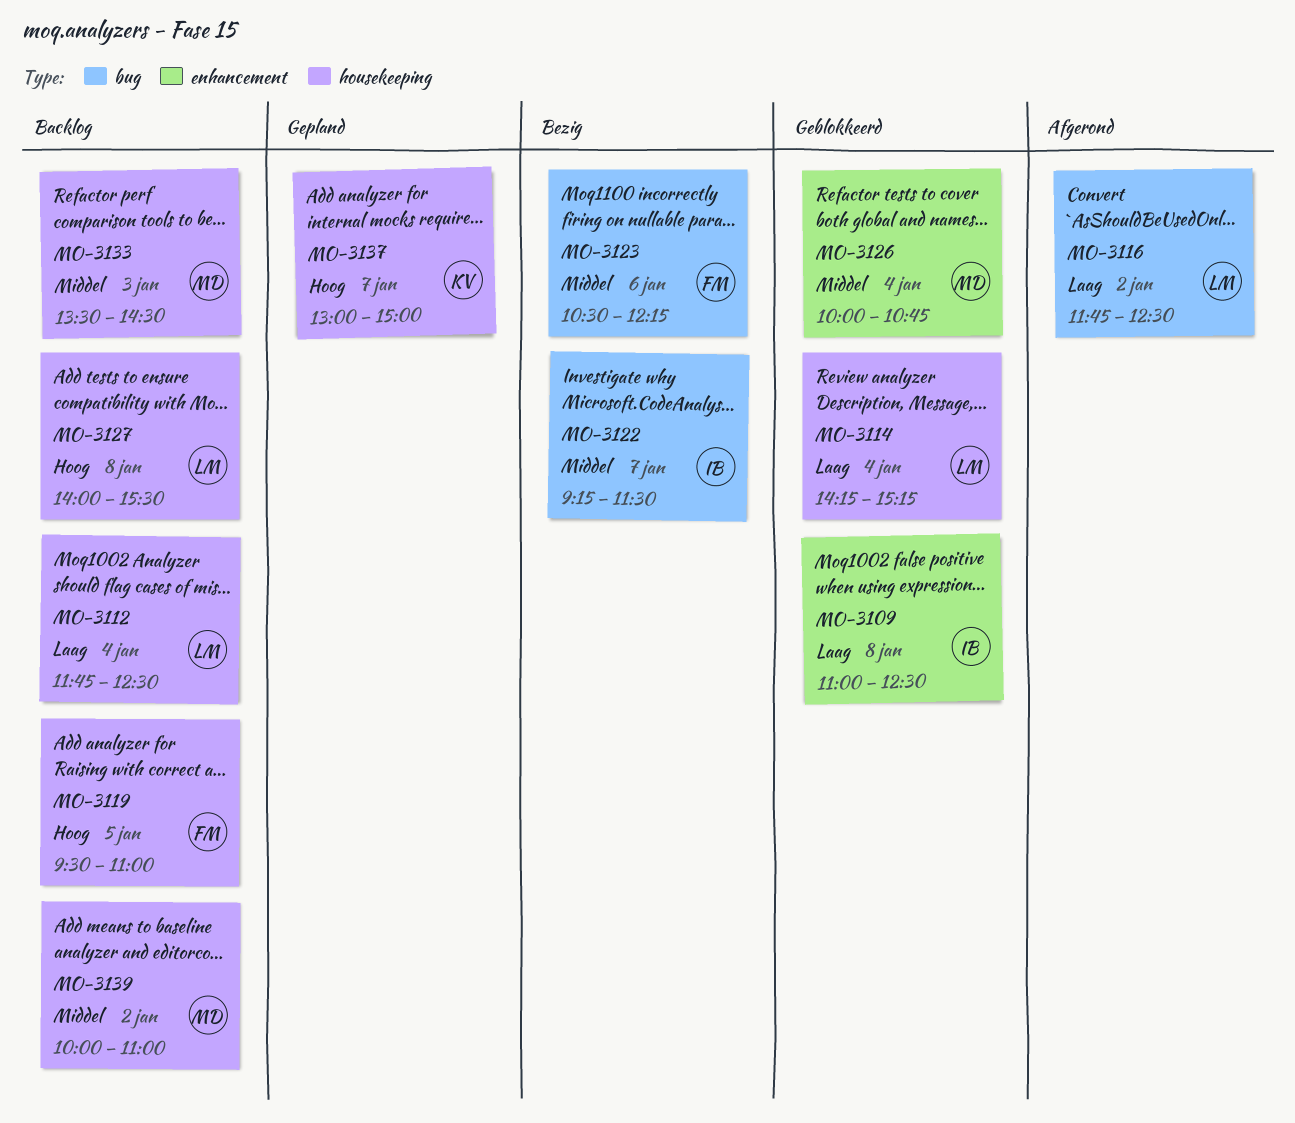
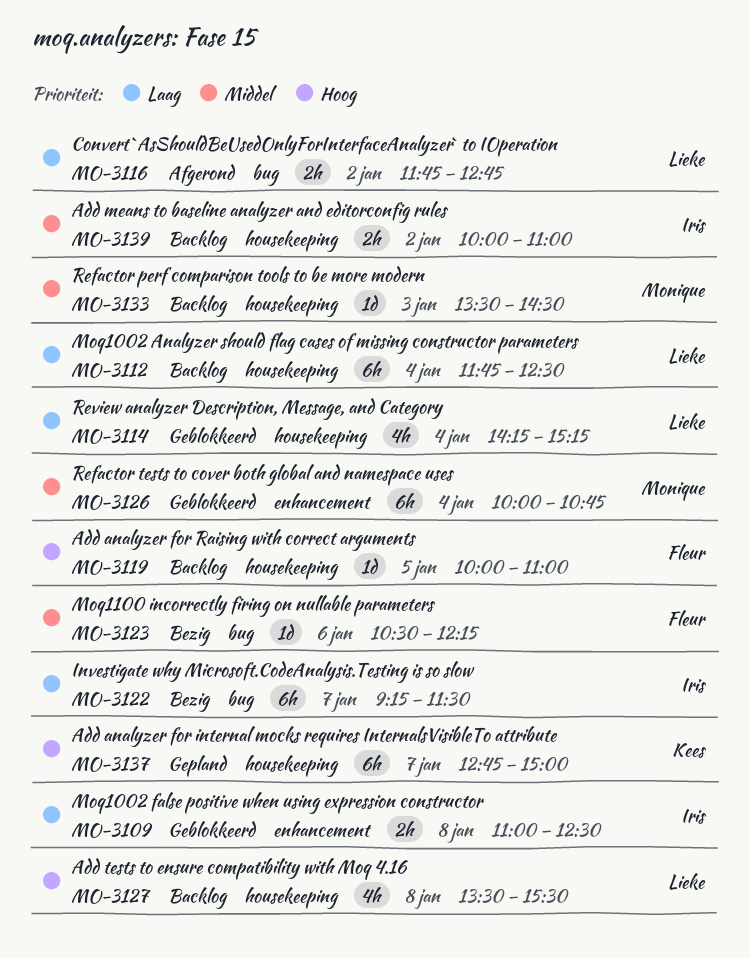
MO-3116, ends: 12:30 -> 12:45
MO-3119, begins: 09:30 -> 10:00
MO-3122, priority: Middel -> Laag
MO-3127, begins: 14:00 -> 13:30
MO-3137, begins: 13:00 -> 12:45
MO-3139, owner: Monique -> Iris

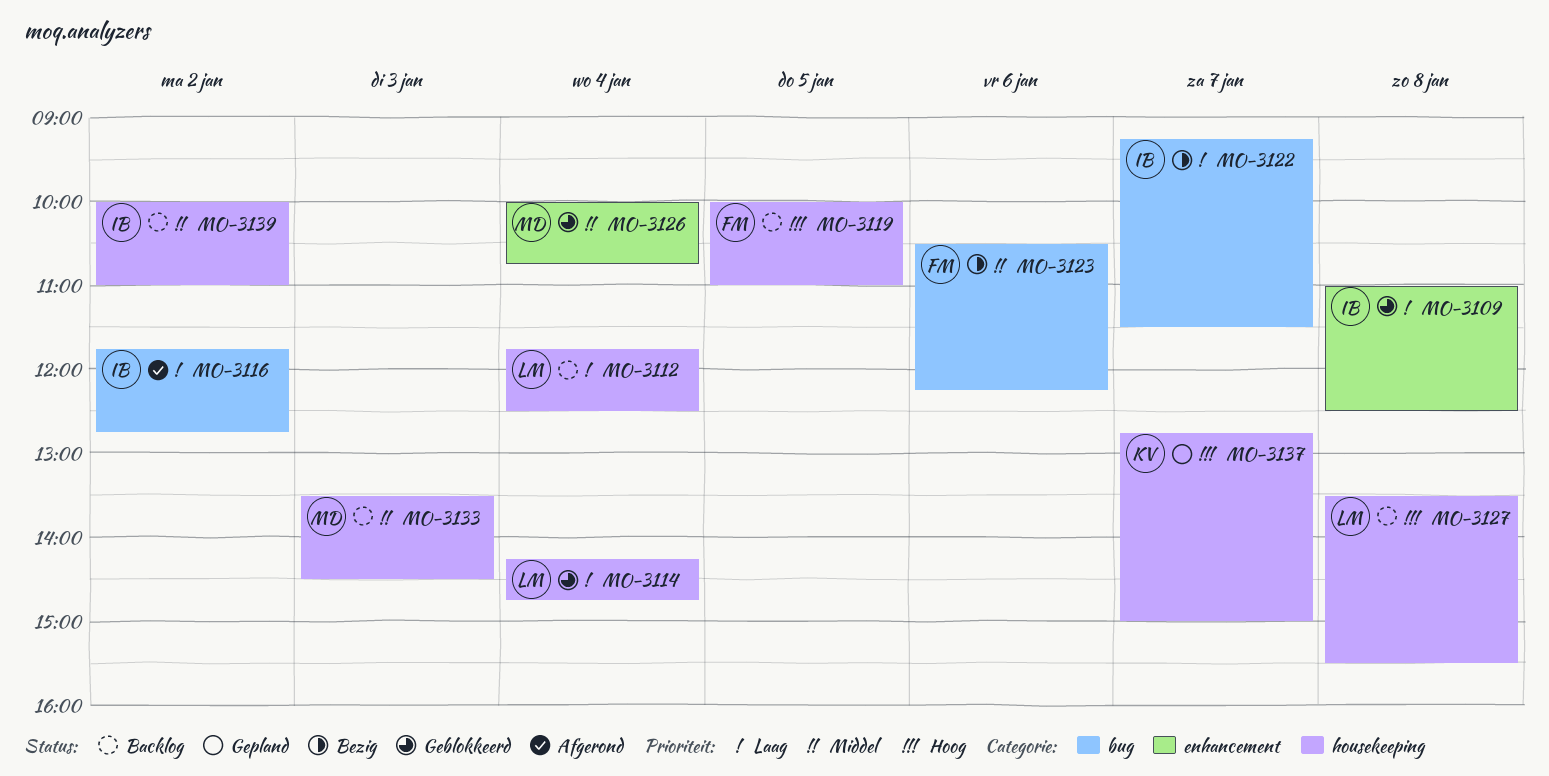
MO-3114, ends: 15:15 -> 14:45
MO-3116, owner: Lieke -> Iris

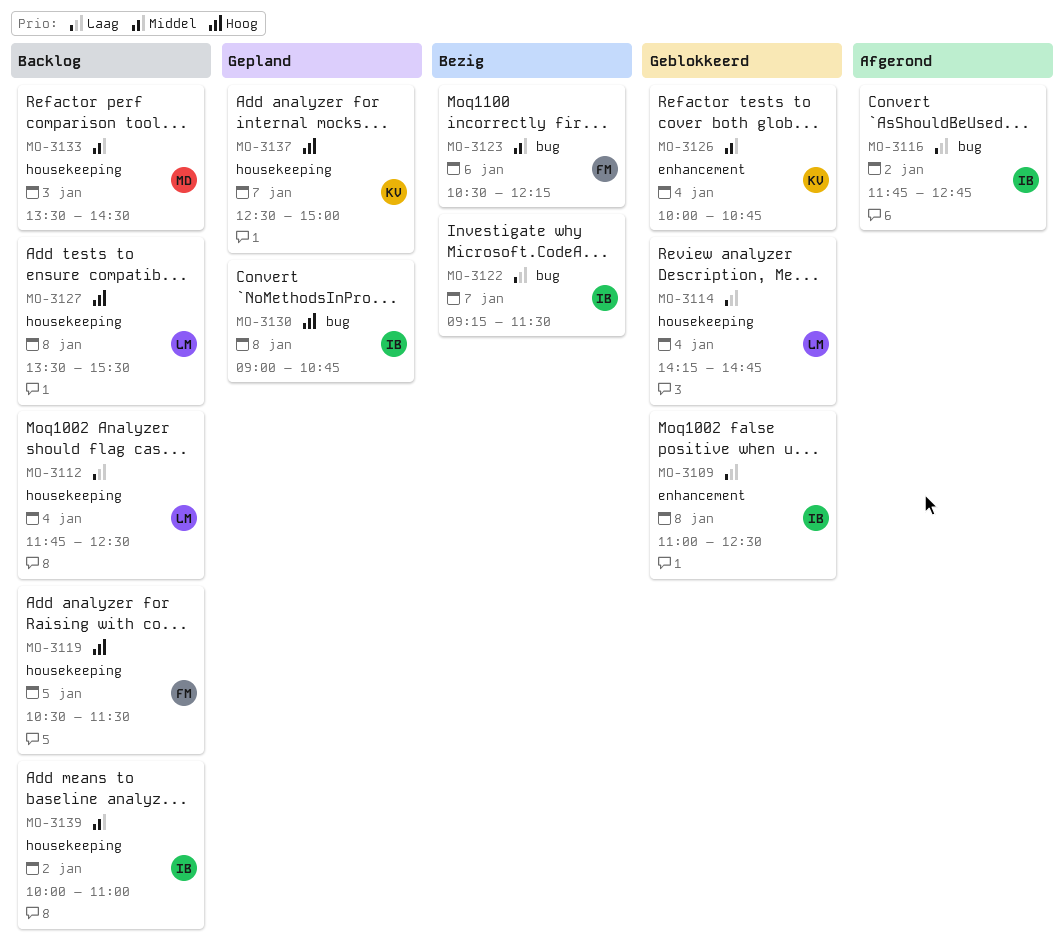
MO-3119, begins: 10:00 -> 10:30
MO-3119, ends: 11:00 -> 11:30
MO-3126, owner: MD -> KV
MO-3130: none -> present
MO-3137, begins: 12:45 -> 12:30

